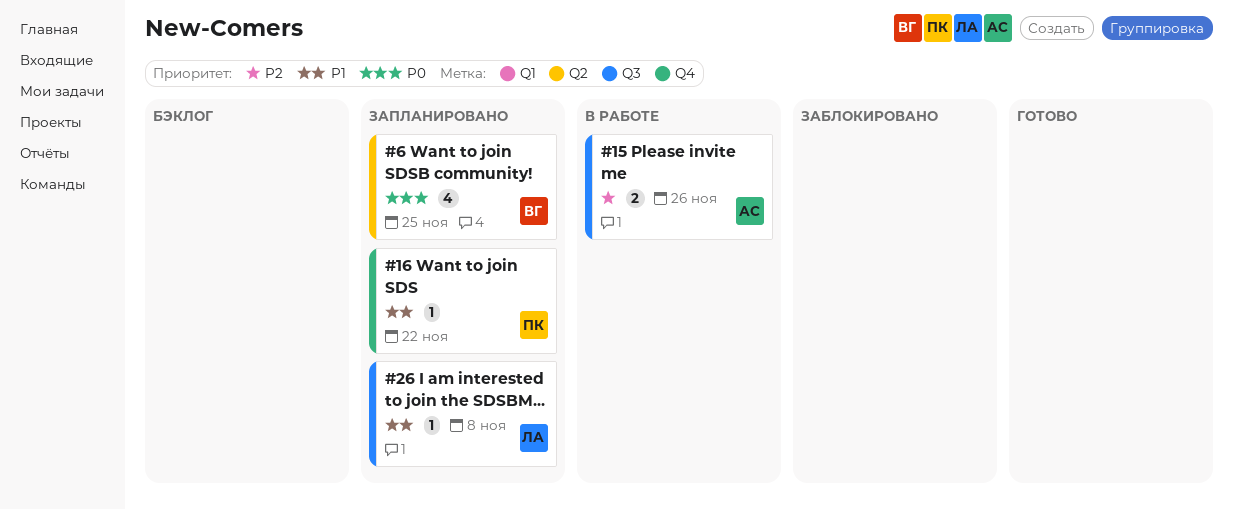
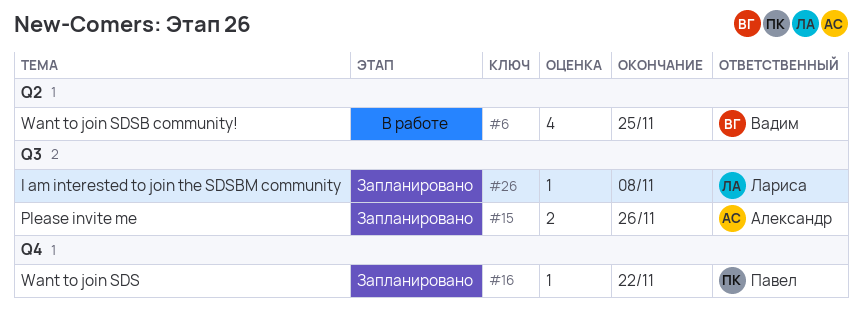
#6, status: Запланировано -> В работе
#15, status: В работе -> Запланировано

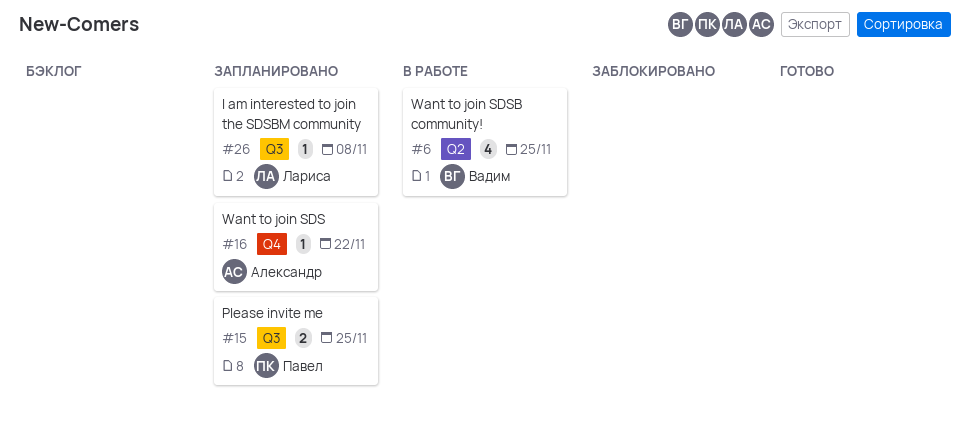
#15, owner: Александр -> Павел
#15, due: Nov 26 -> Nov 25
#16, owner: Павел -> Александр

